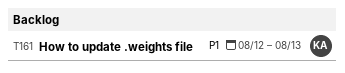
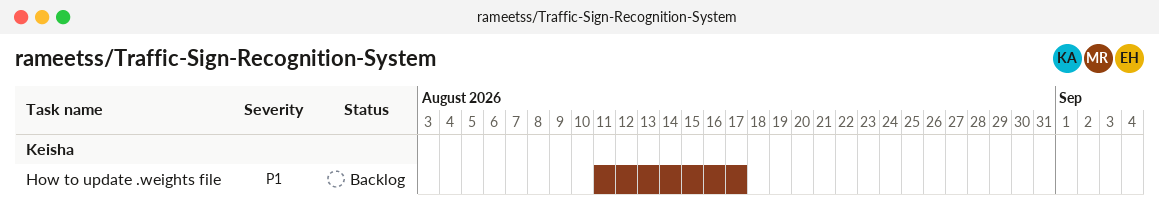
How to update .weights file, start: Aug 12 -> Aug 11
How to update .weights file, due: Aug 13 -> Aug 17

